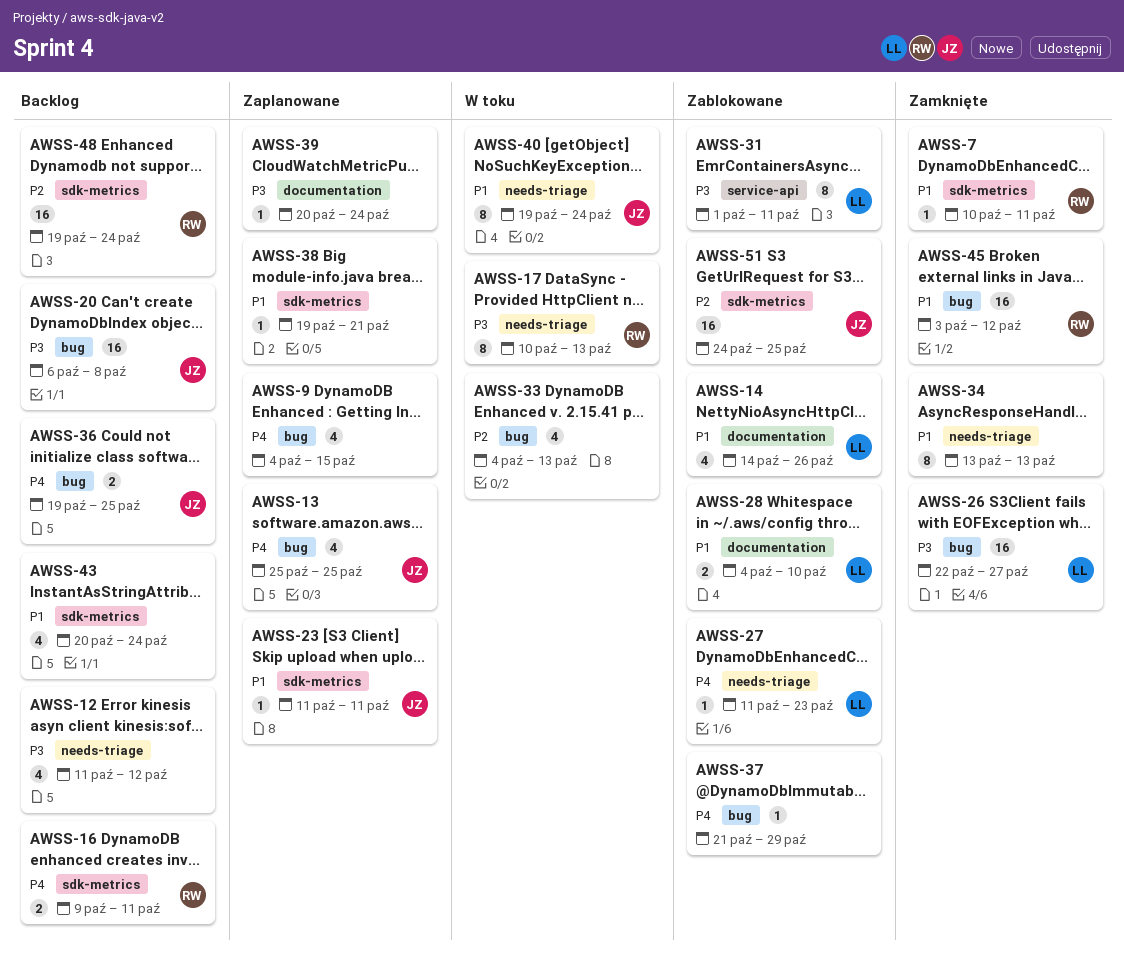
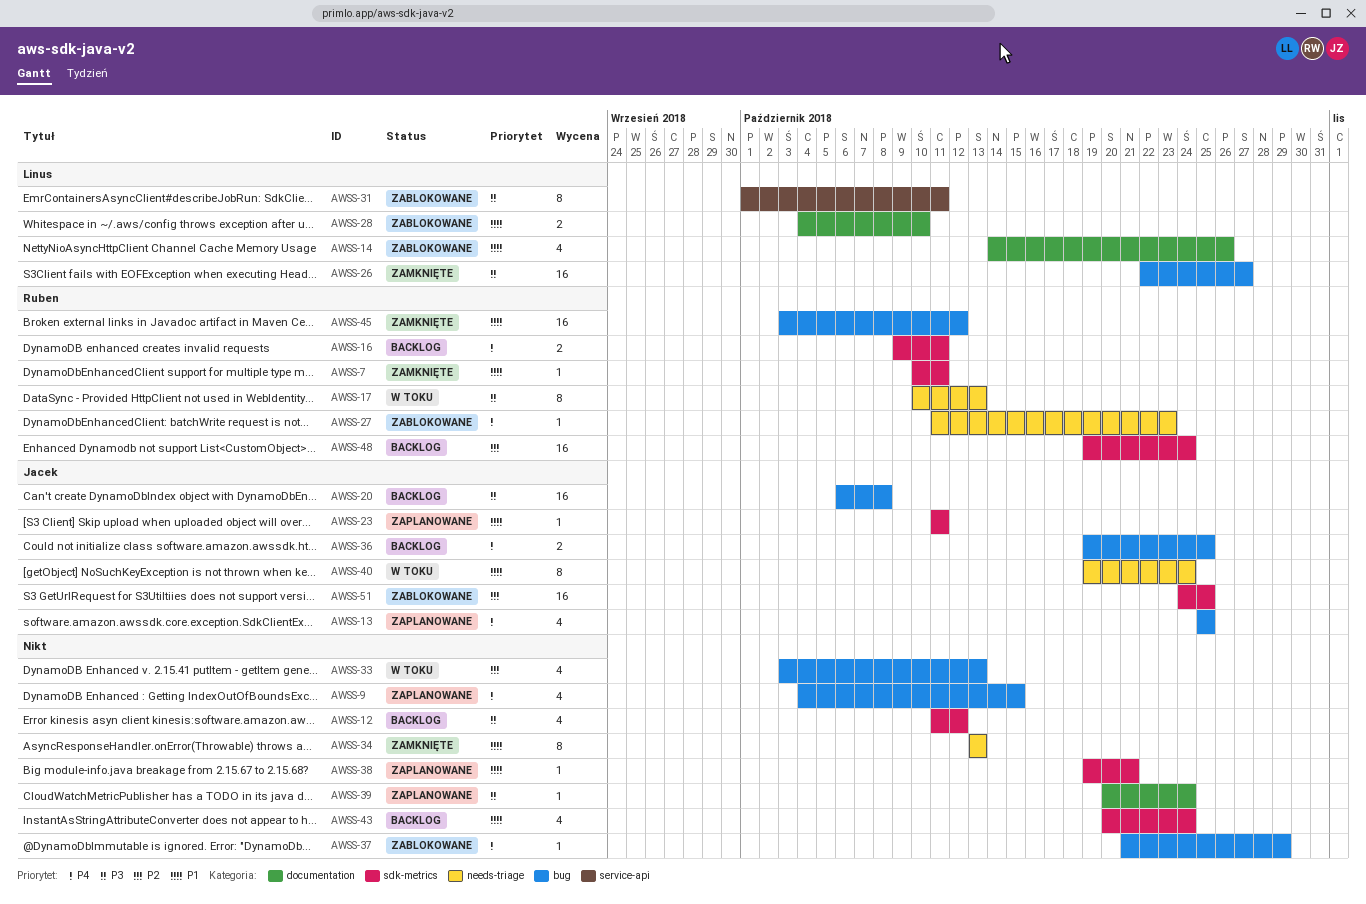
AWSS-12, label: needs-triage -> sdk-metrics
AWSS-27, owner: Linus -> Ruben
AWSS-33, start: Oct 4 -> Oct 3

